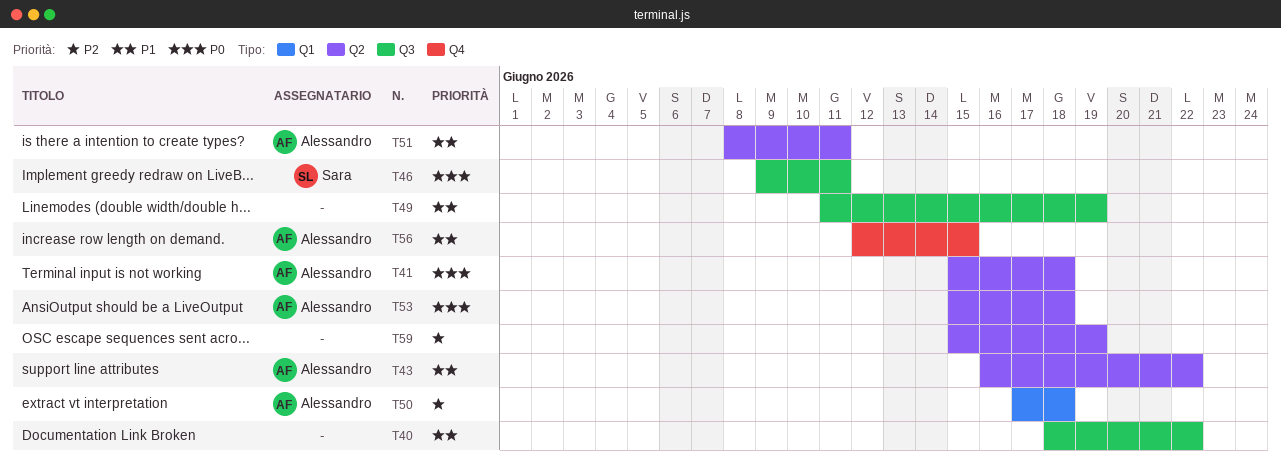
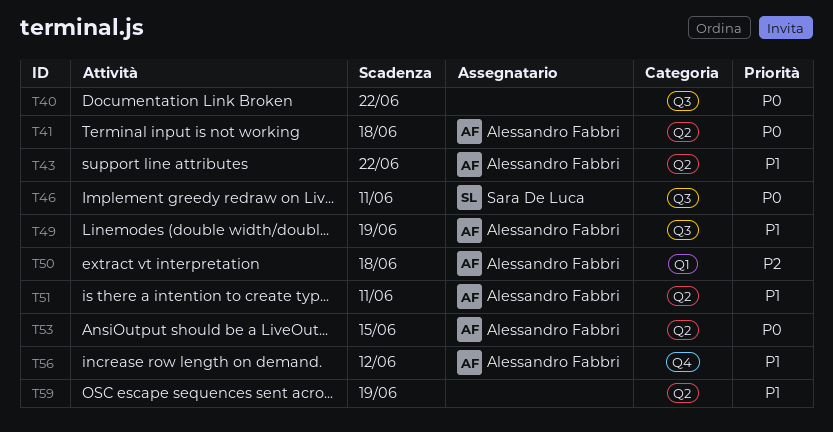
T40, priority: P1 -> P0
T49, owner: none -> Alessandro Fabbri
T53, due: Jun 18 -> Jun 15
T56, due: Jun 15 -> Jun 12
T59, priority: P2 -> P1

